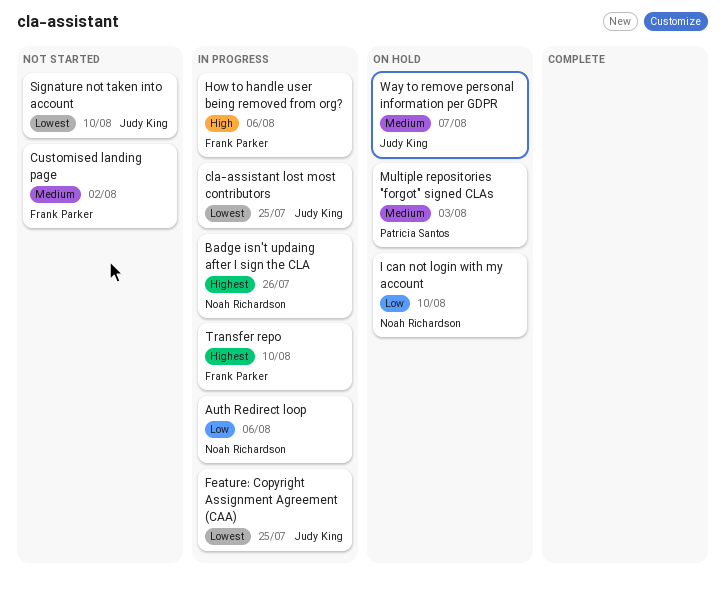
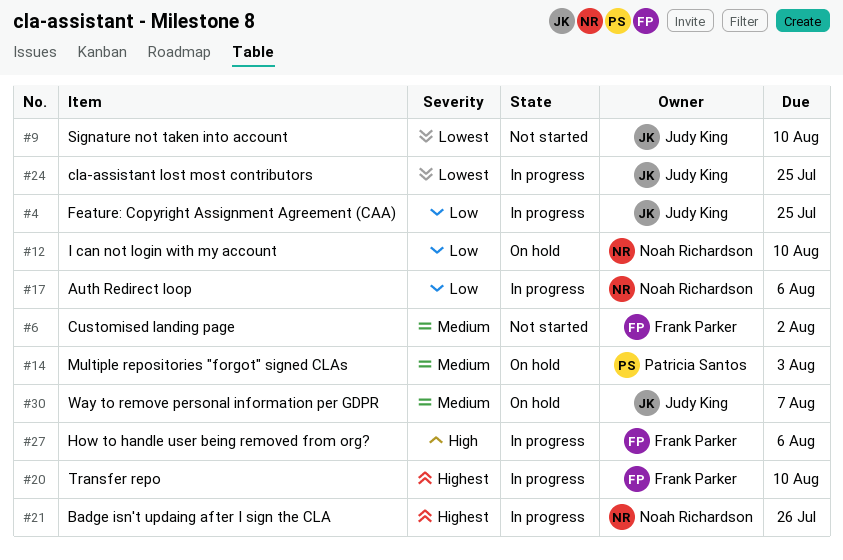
Feature: Copyright Assignment Agreement (CAA), priority: Lowest -> Low

